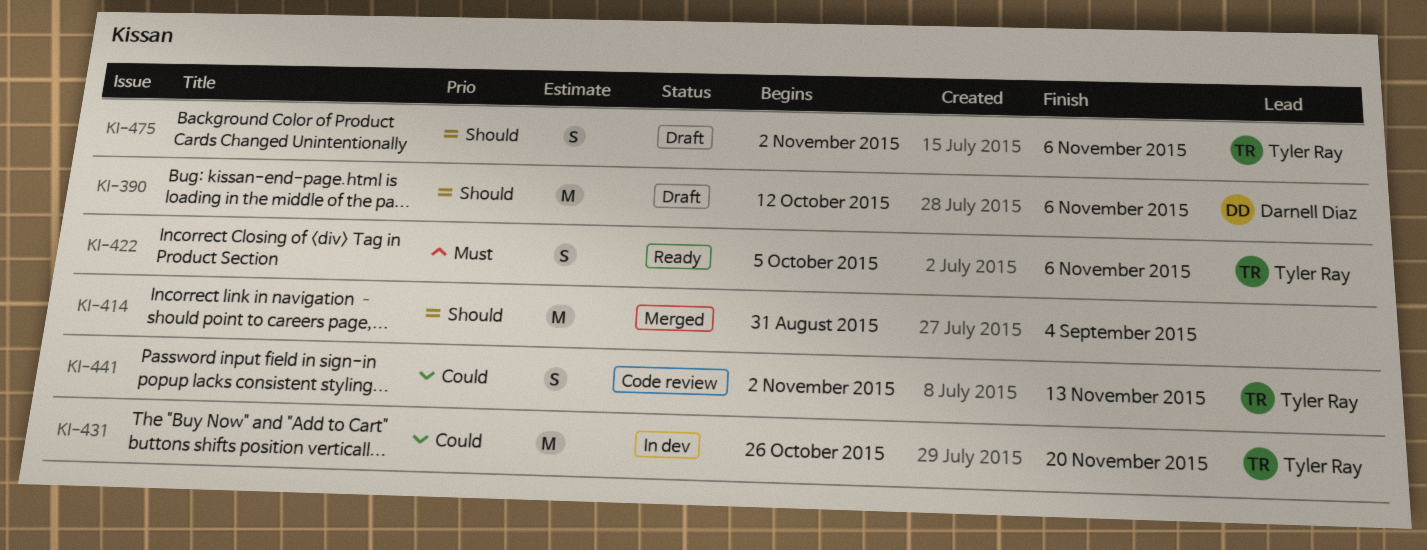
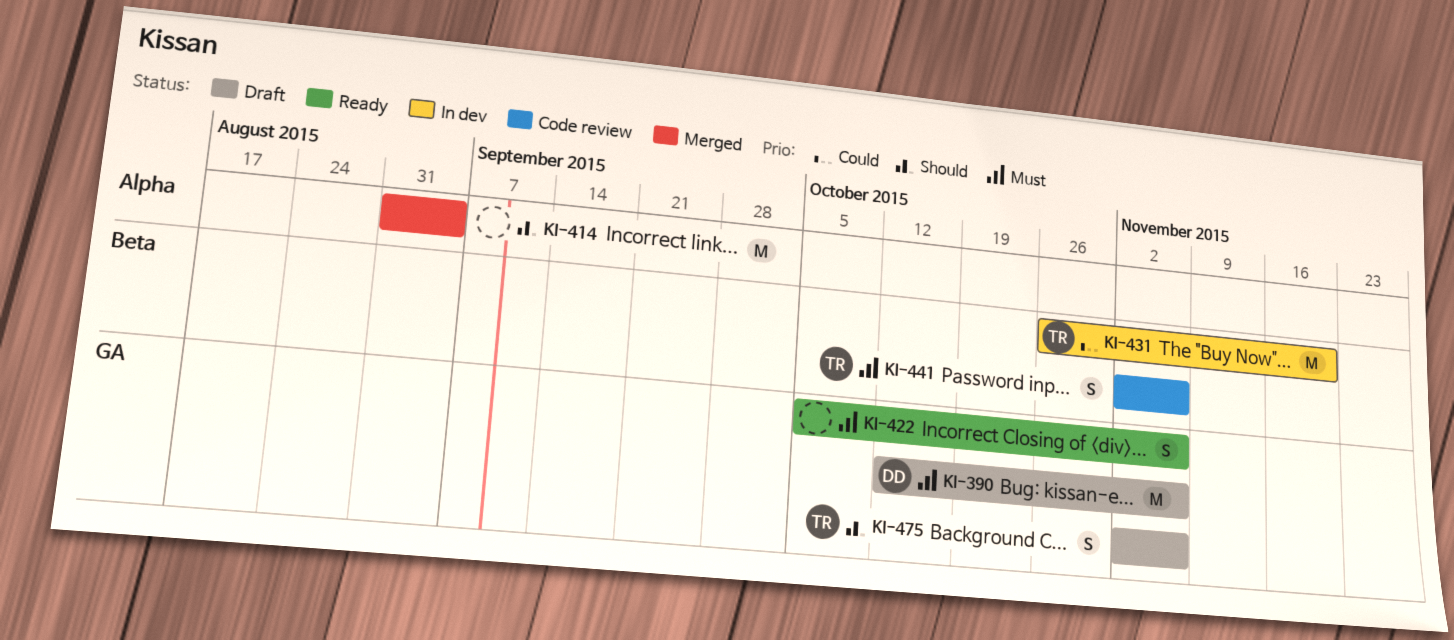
KI-390, priority: Should -> Must
KI-422, owner: Tyler Ray -> none
KI-441, priority: Could -> Must
KI-441, due: Nov 13 -> Nov 6

